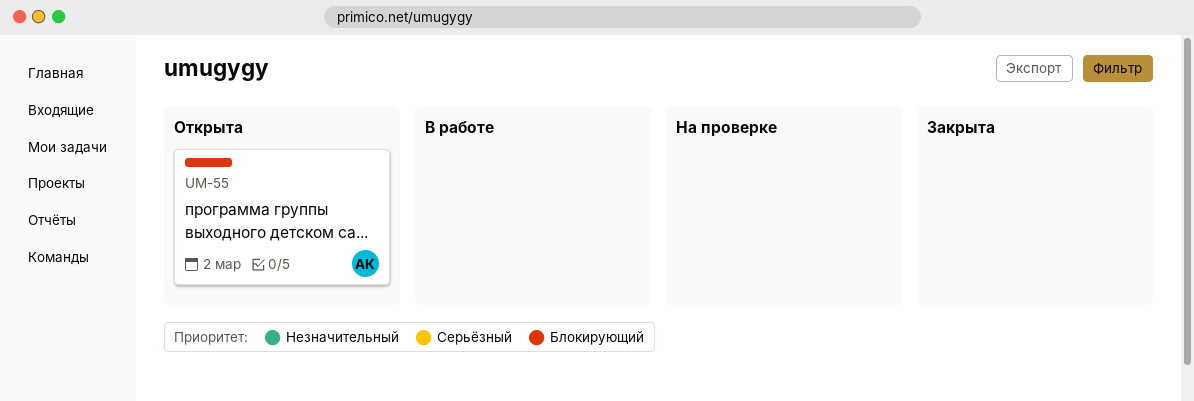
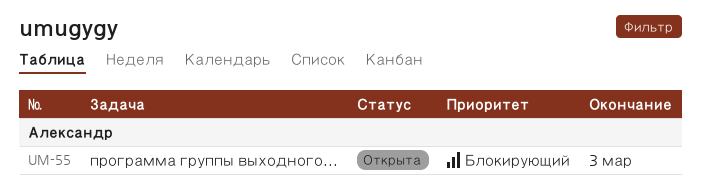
UM-55, due: Mar 2 -> Mar 3

